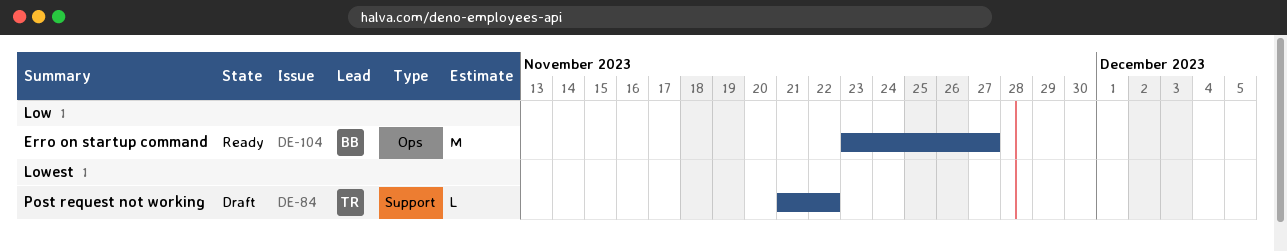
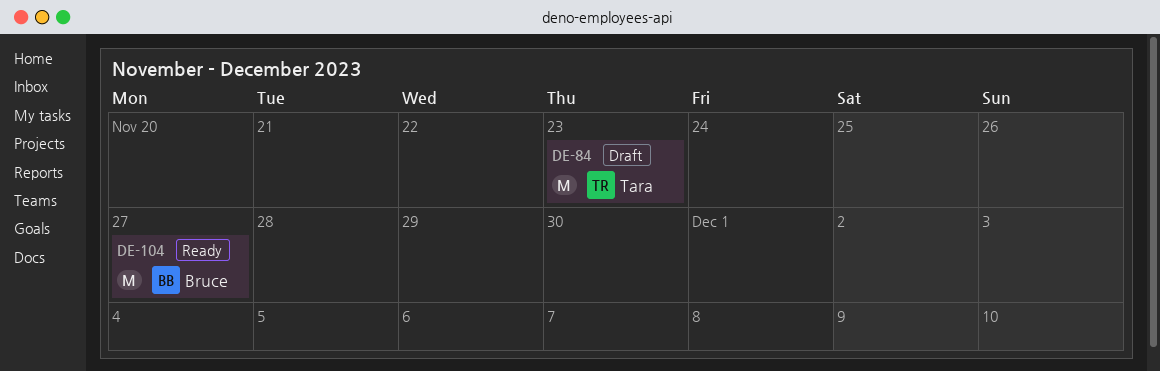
DE-84, estimate: L -> M
DE-84, due: Nov 22 -> Nov 23

